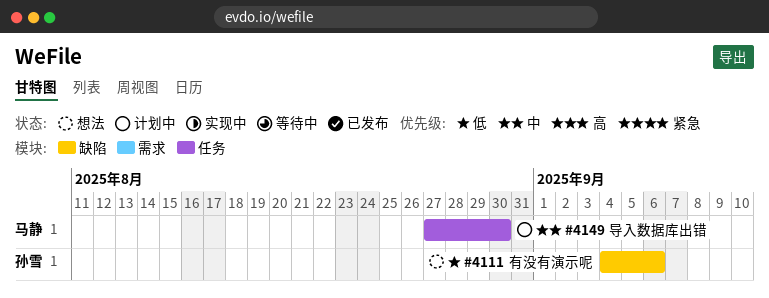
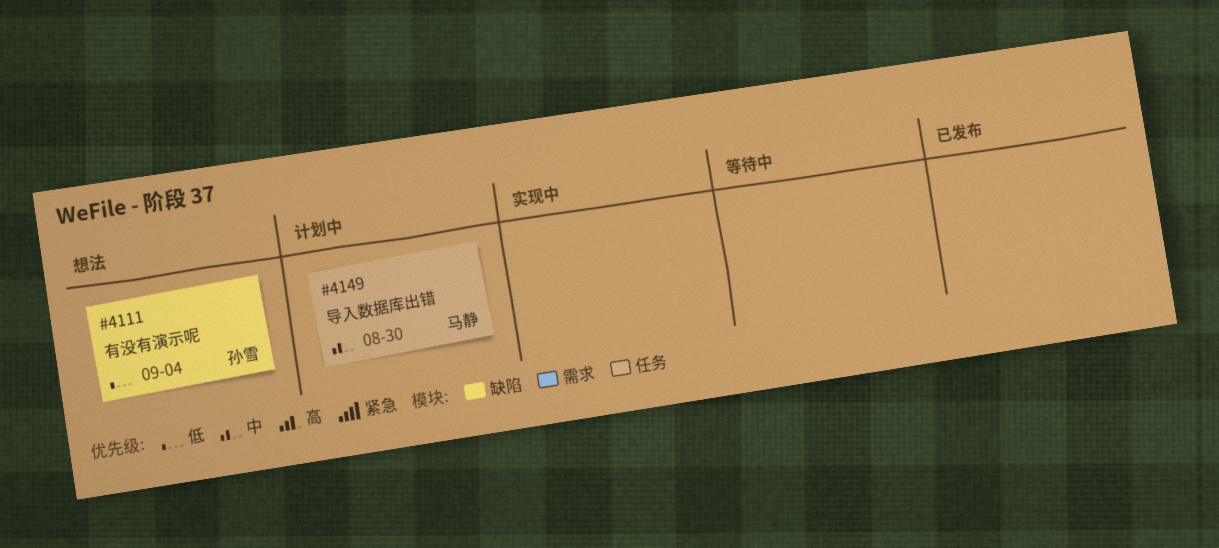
#4111, due: Sep 6 -> Sep 4

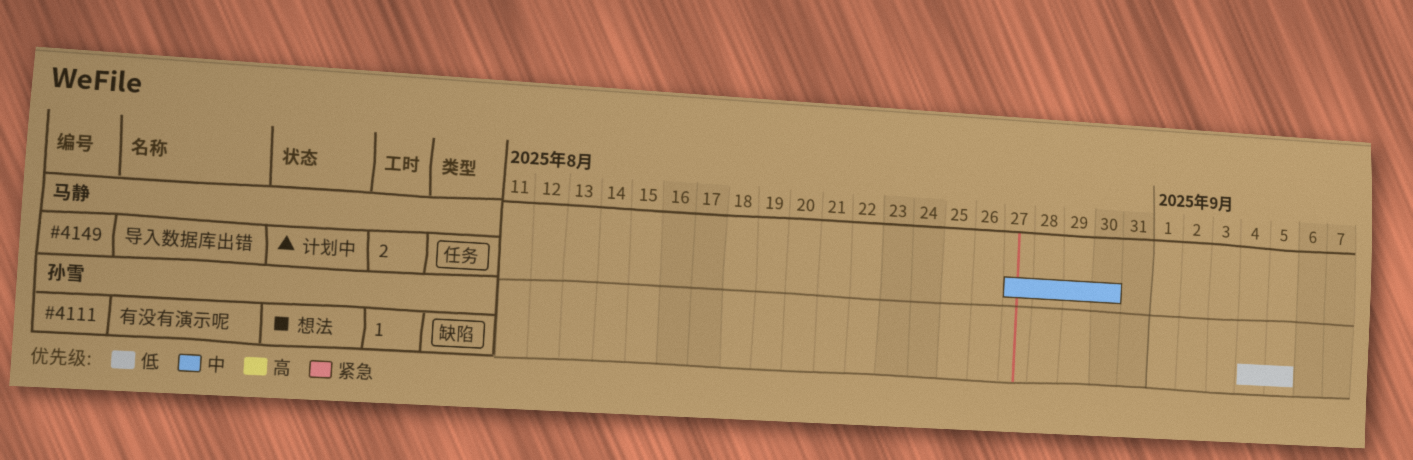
#4111, due: Sep 4 -> Sep 5

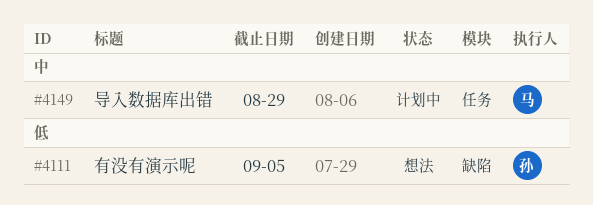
#4149, due: Aug 30 -> Aug 29

